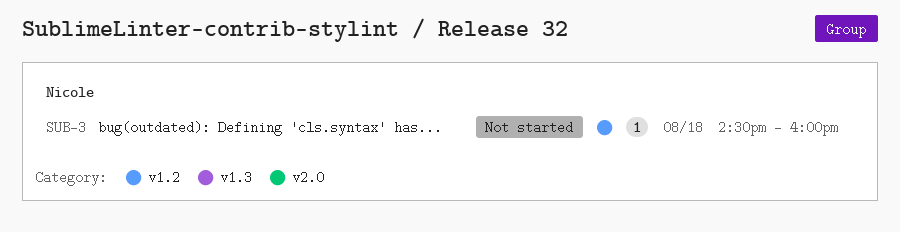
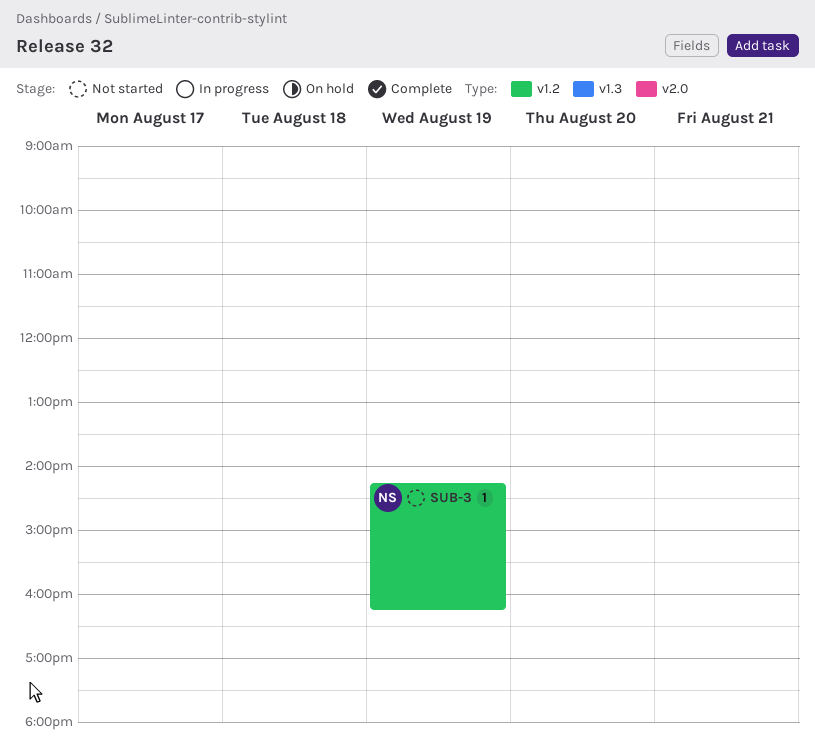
SUB-3, day: Aug 18 -> Aug 19
SUB-3, begins: 14:30 -> 14:15
SUB-3, ends: 16:00 -> 16:15

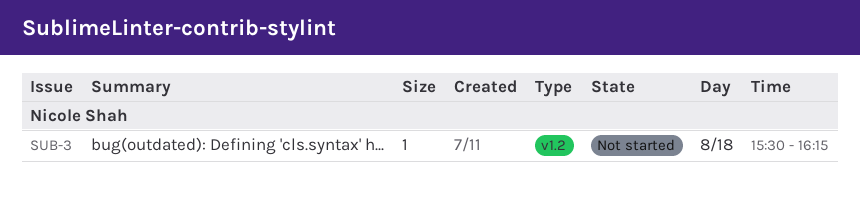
SUB-3, day: Aug 19 -> Aug 18
SUB-3, begins: 14:15 -> 15:30

